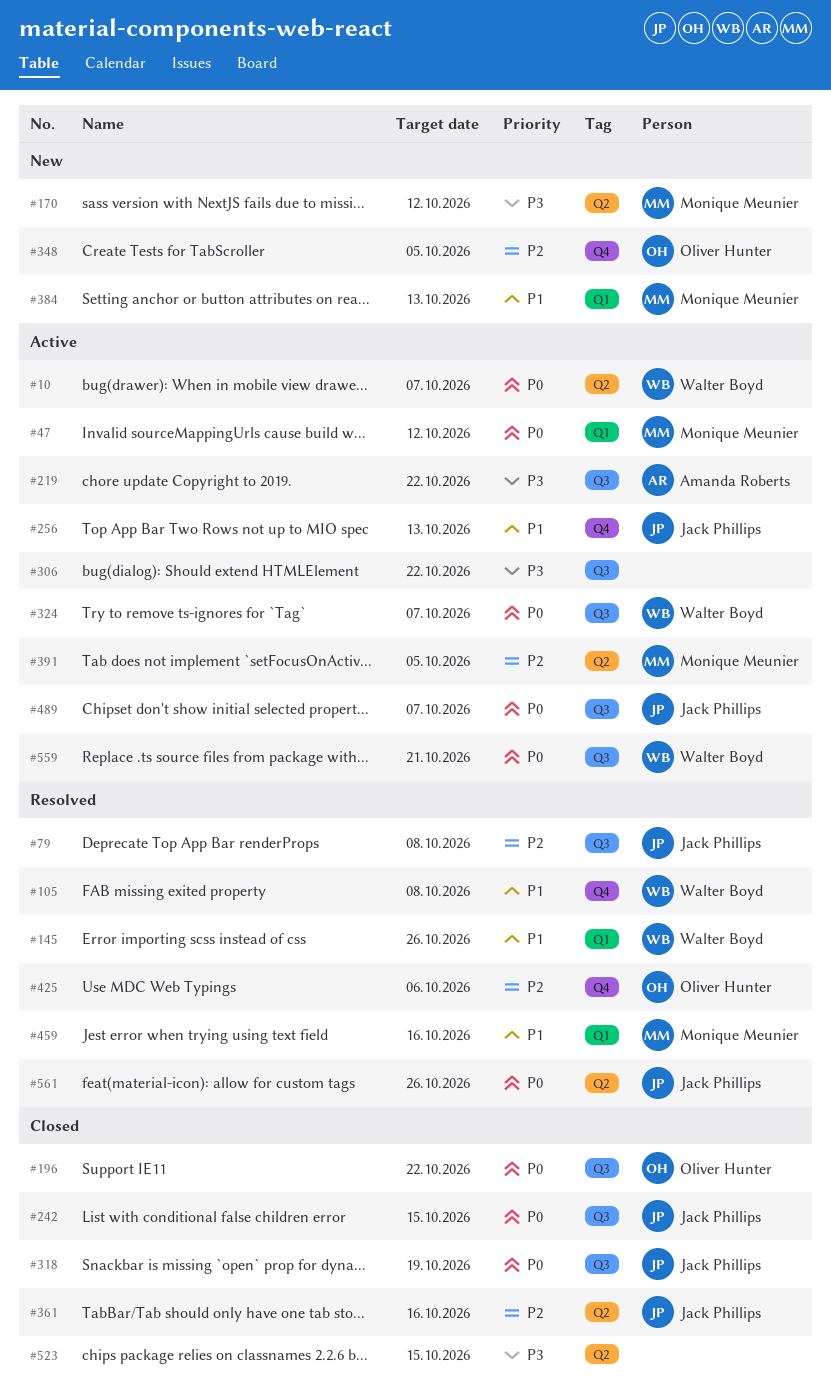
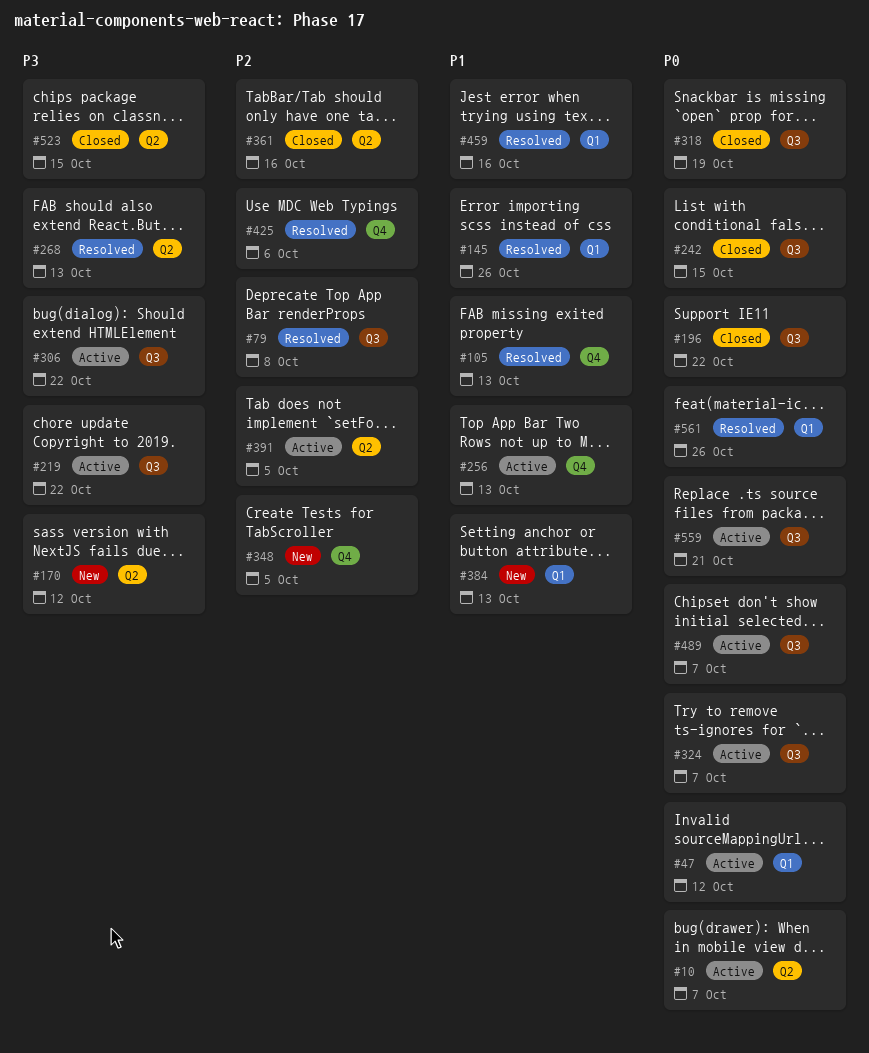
#105, due: Oct 8 -> Oct 13
#268: none -> present
#561, label: Q2 -> Q1

